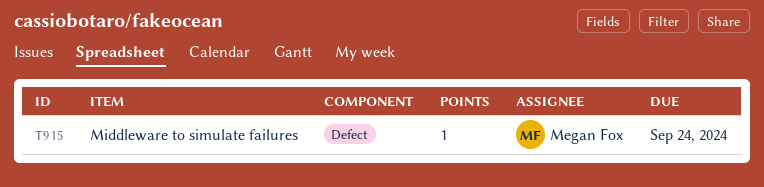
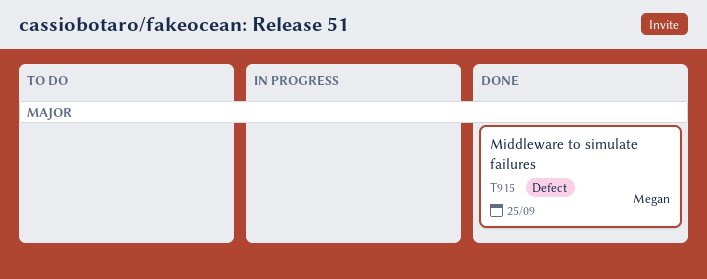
T915, due: Sep 24 -> Sep 25

